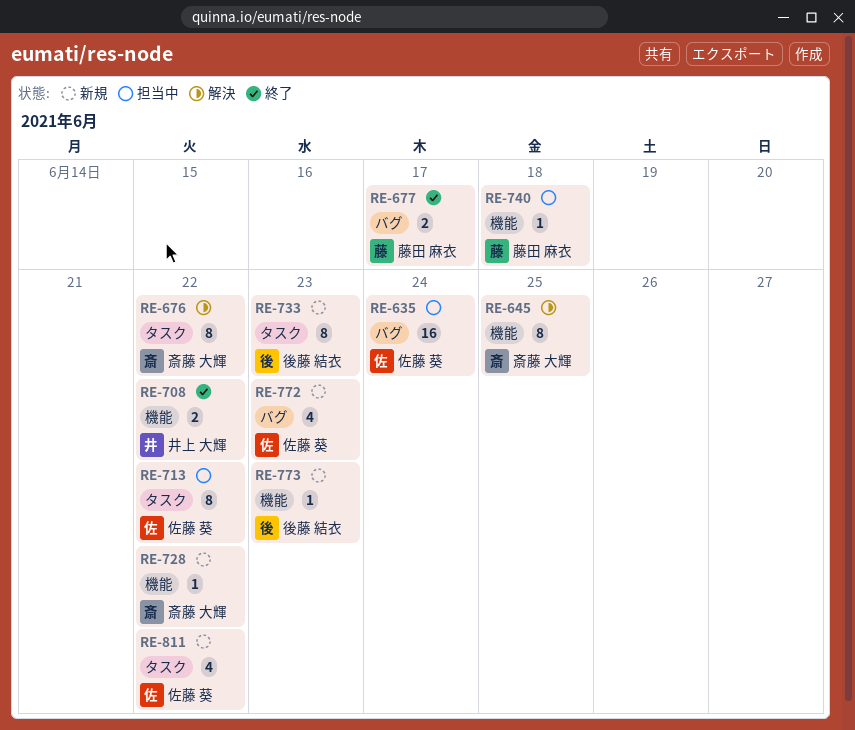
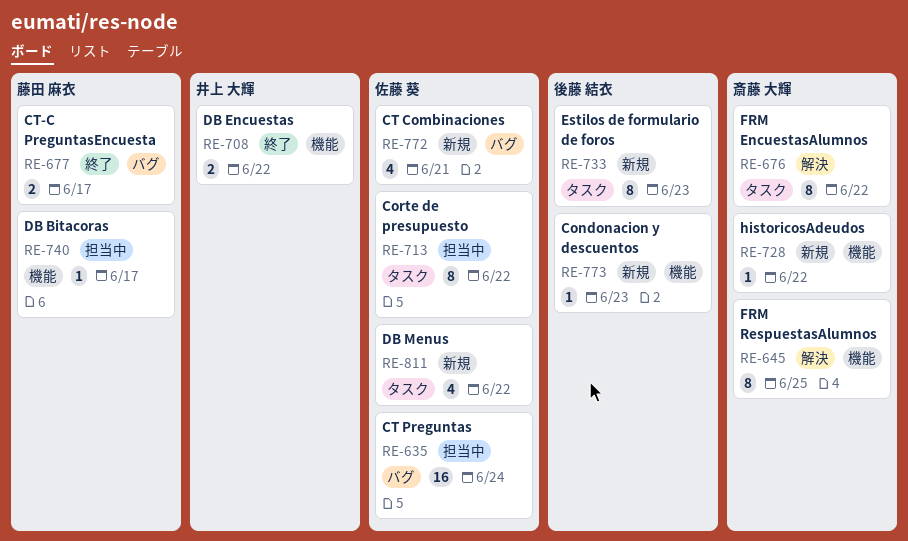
RE-740, due: Jun 18 -> Jun 17
RE-772, due: Jun 23 -> Jun 21

